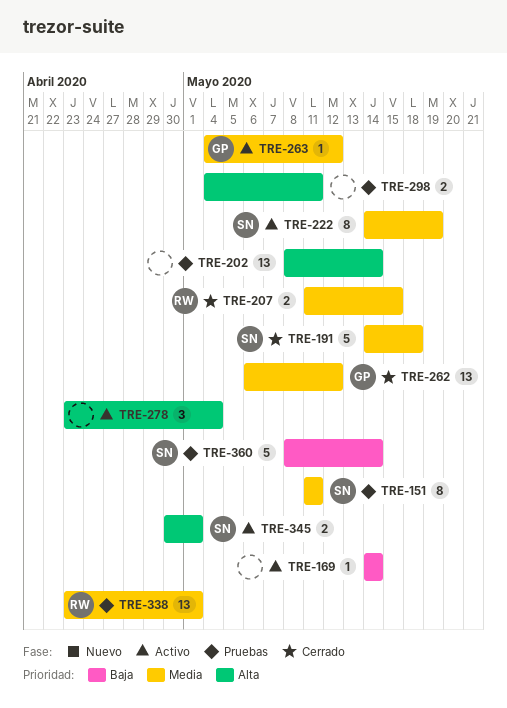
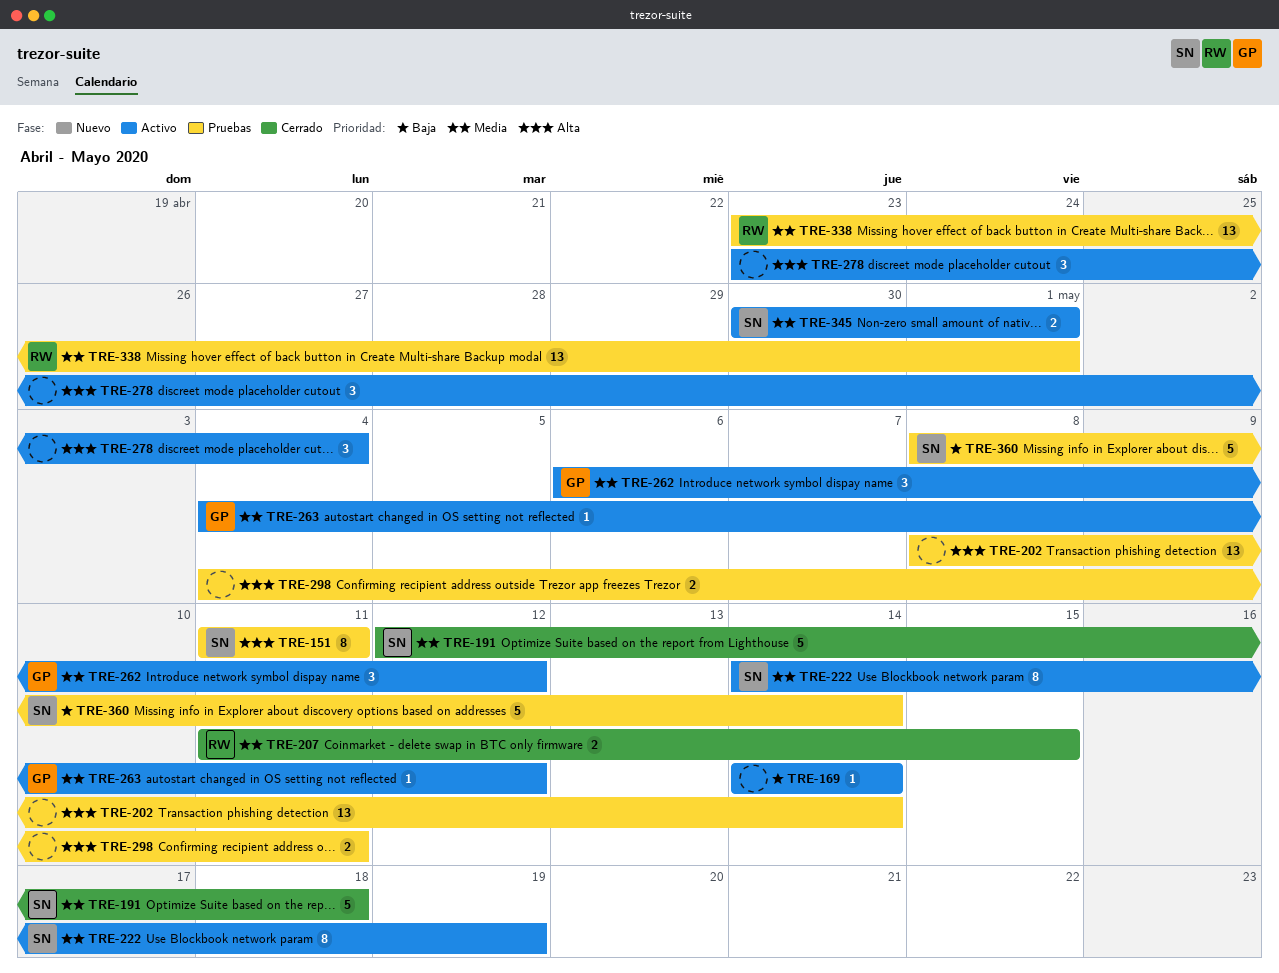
TRE-151, priority: Media -> Alta
TRE-191, start: May 14 -> May 12
TRE-262, status: Cerrado -> Activo
TRE-262, estimate: 13 -> 3
TRE-345, priority: Alta -> Media

